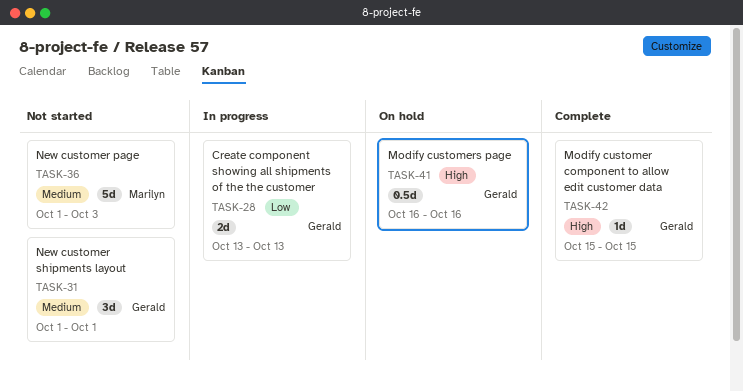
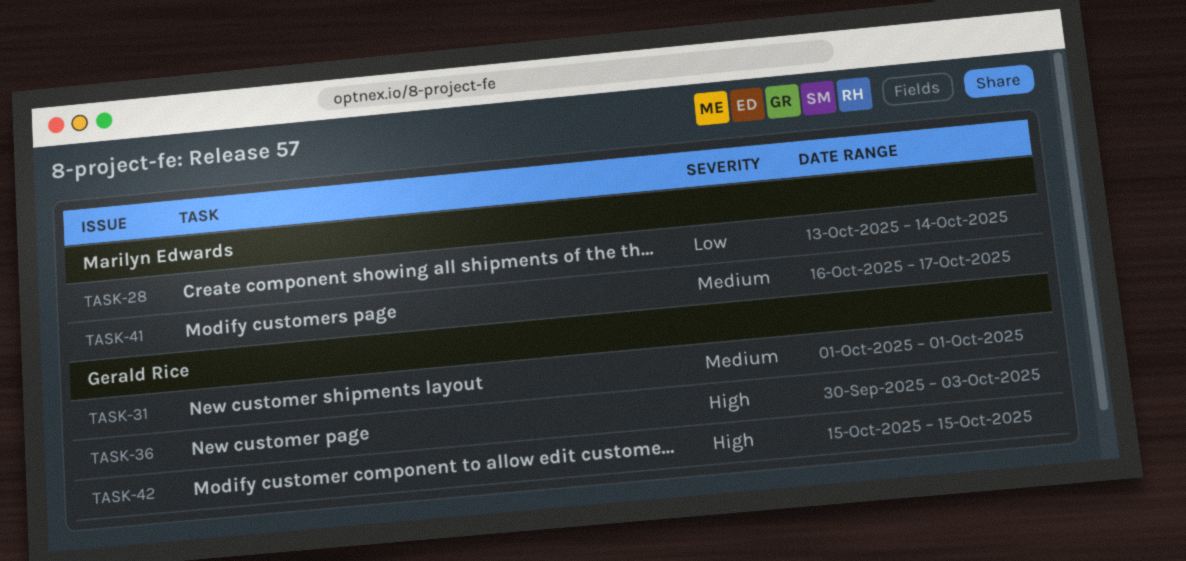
TASK-28, owner: Gerald Rice -> Marilyn Edwards
TASK-28, due: Oct 13 -> Oct 14
TASK-36, owner: Marilyn Edwards -> Gerald Rice
TASK-36, priority: Medium -> High
TASK-36, start: Oct 1 -> Sep 30
TASK-41, owner: Gerald Rice -> Marilyn Edwards
TASK-41, priority: High -> Medium
TASK-41, due: Oct 16 -> Oct 17

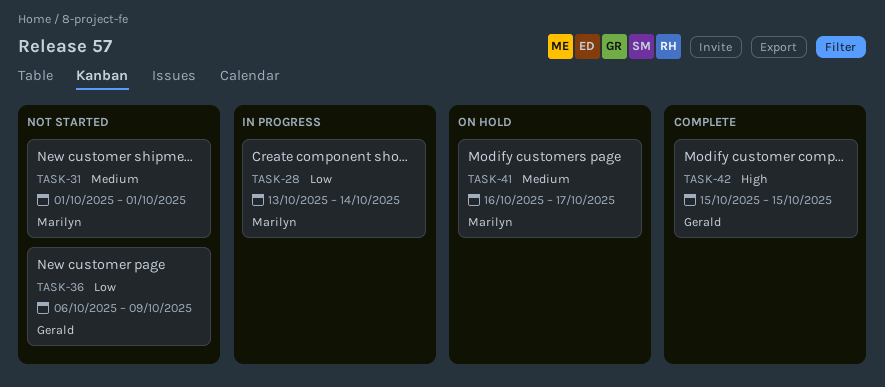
TASK-31, owner: Gerald Rice -> Marilyn Edwards
TASK-36, priority: High -> Low
TASK-36, start: Sep 30 -> Oct 6
TASK-36, due: Oct 3 -> Oct 9

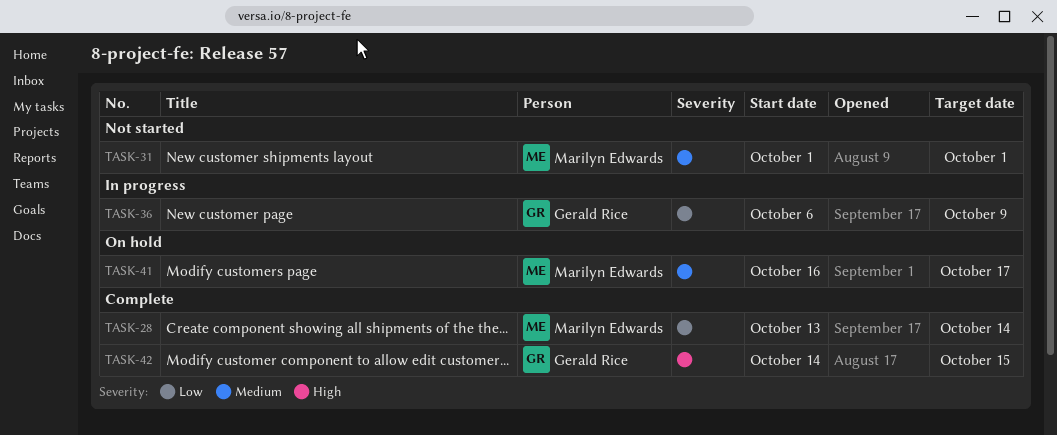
TASK-28, status: In progress -> Complete
TASK-36, status: Not started -> In progress
TASK-42, start: Oct 15 -> Oct 14

